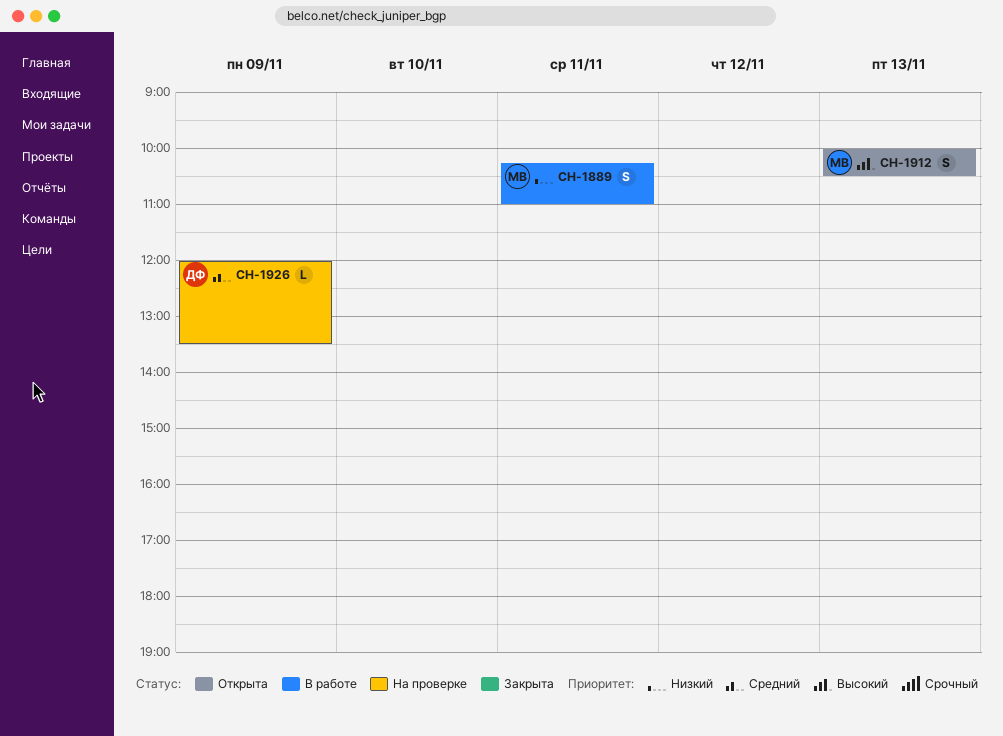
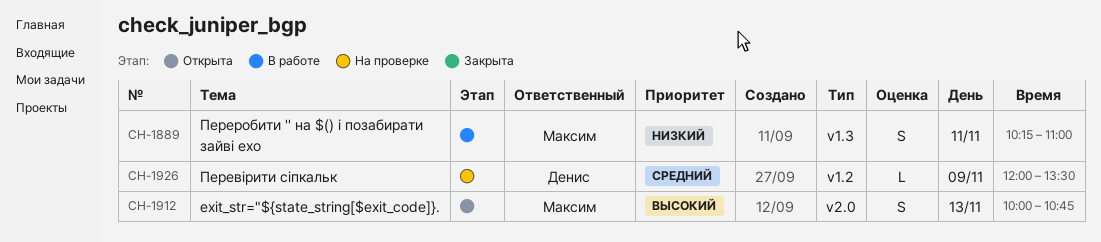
CH-1912, ends: 10:30 -> 10:45

